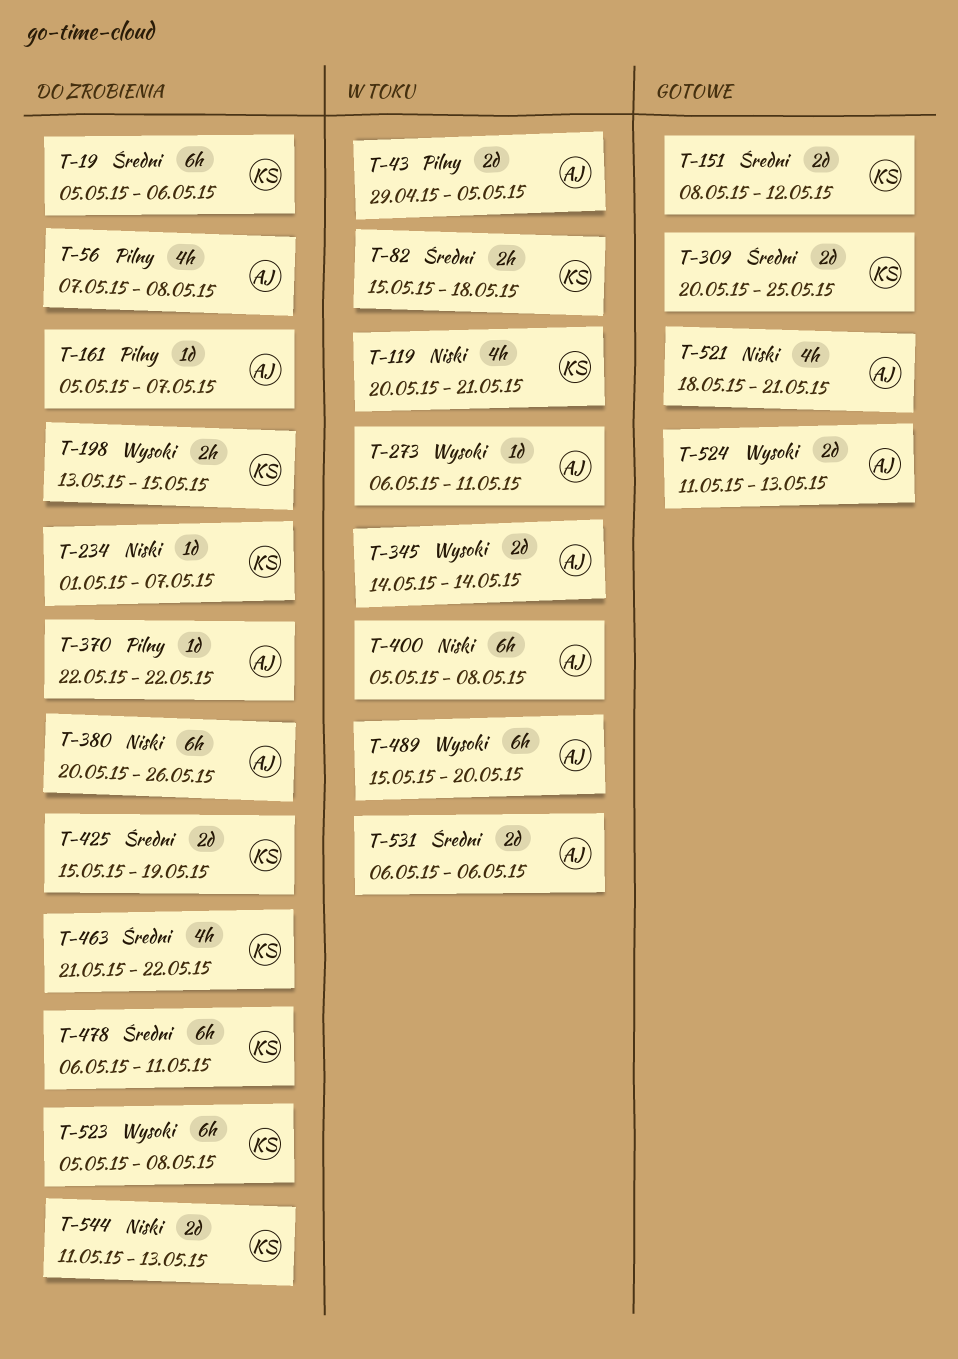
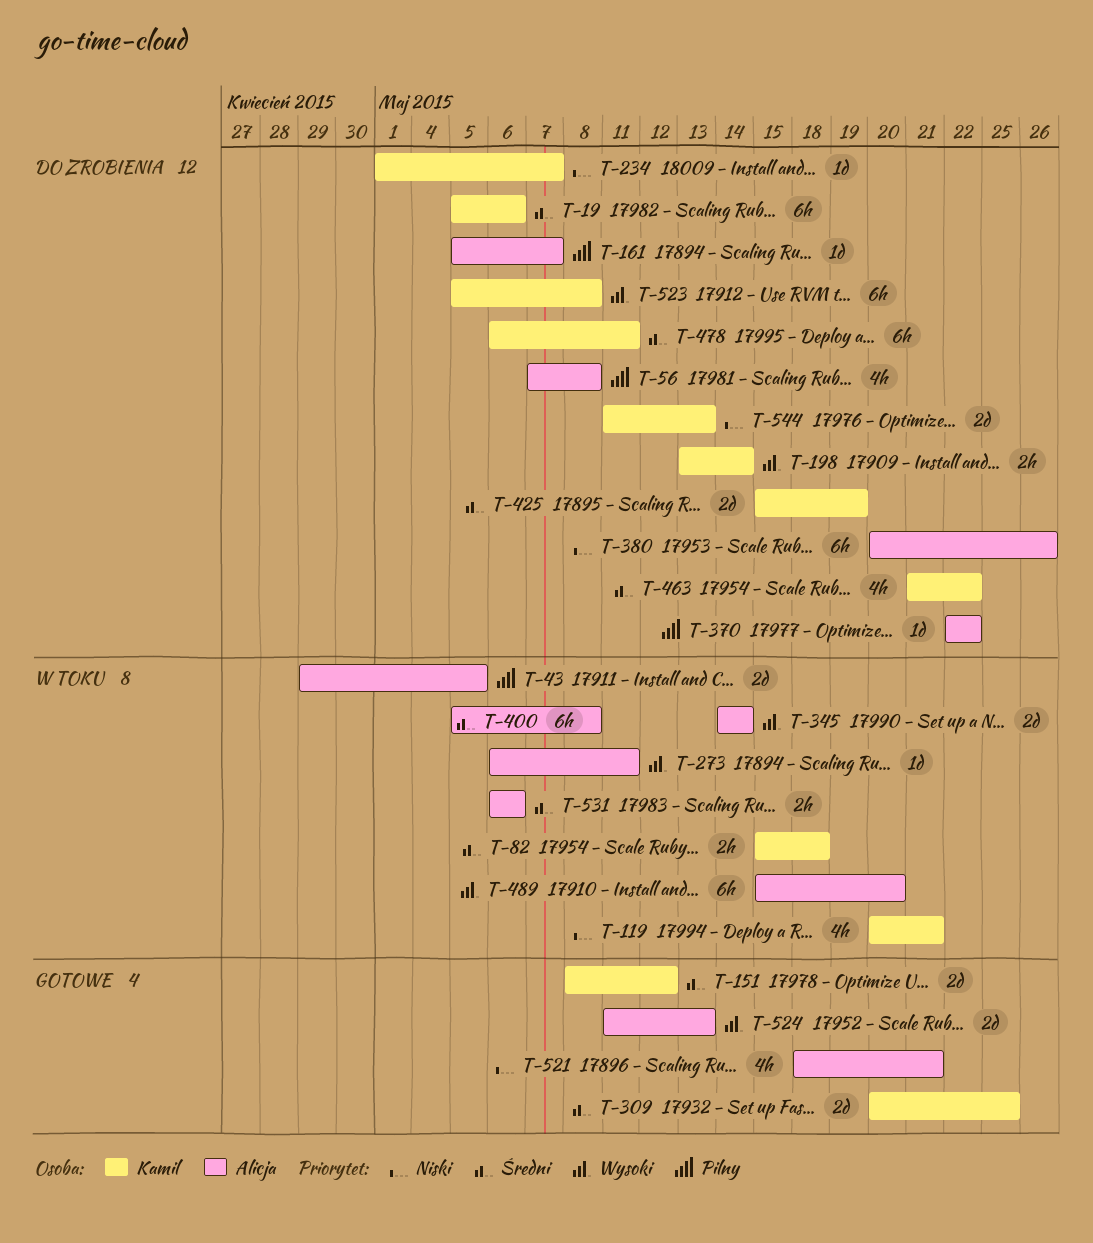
T-198, due: May 15 -> May 14
T-400, priority: Niski -> Średni
T-531, estimate: 2d -> 2h

